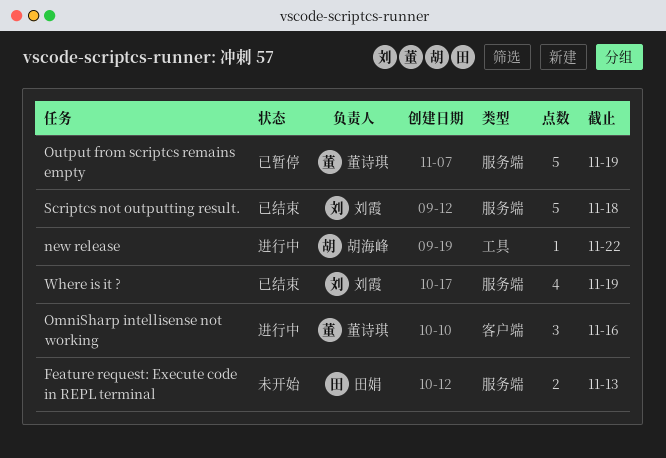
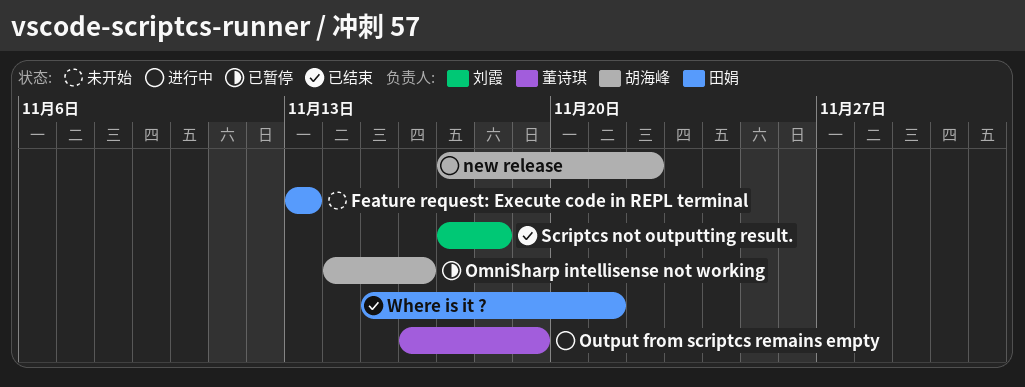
OmniSharp intellisense not working, status: 进行中 -> 已暂停
OmniSharp intellisense not working, owner: 董诗琪 -> 胡海峰
Output from scriptcs remains empty, status: 已暂停 -> 进行中
Where is it ?, owner: 刘霞 -> 田娟
Where is it ?, due: Nov 19 -> Nov 21

